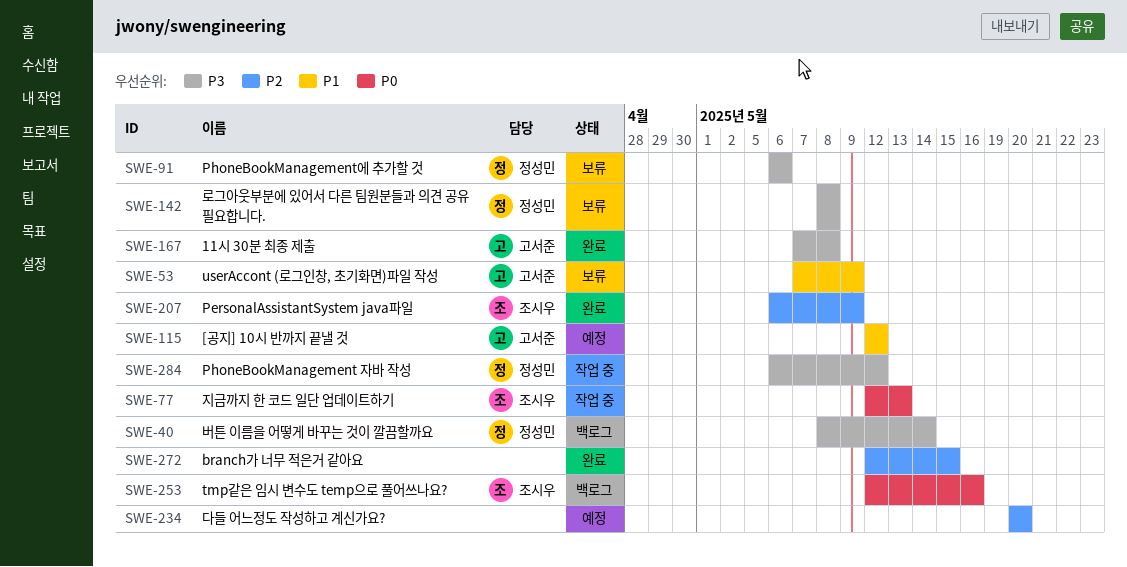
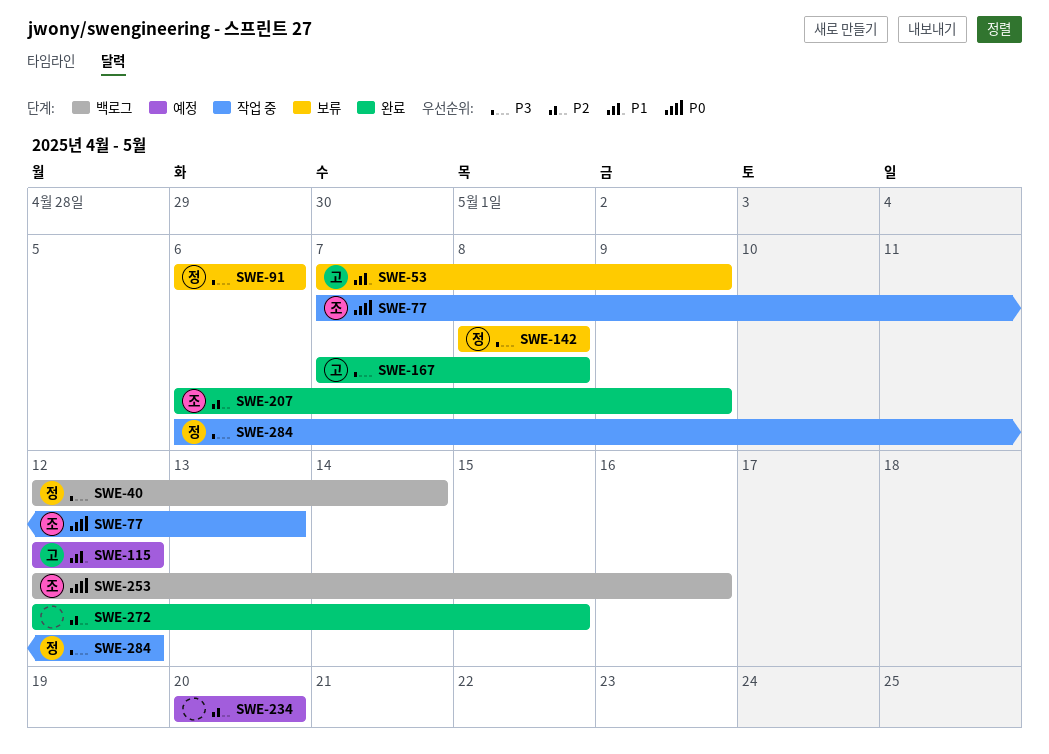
SWE-40, start: May 8 -> May 12
SWE-77, start: May 12 -> May 7

